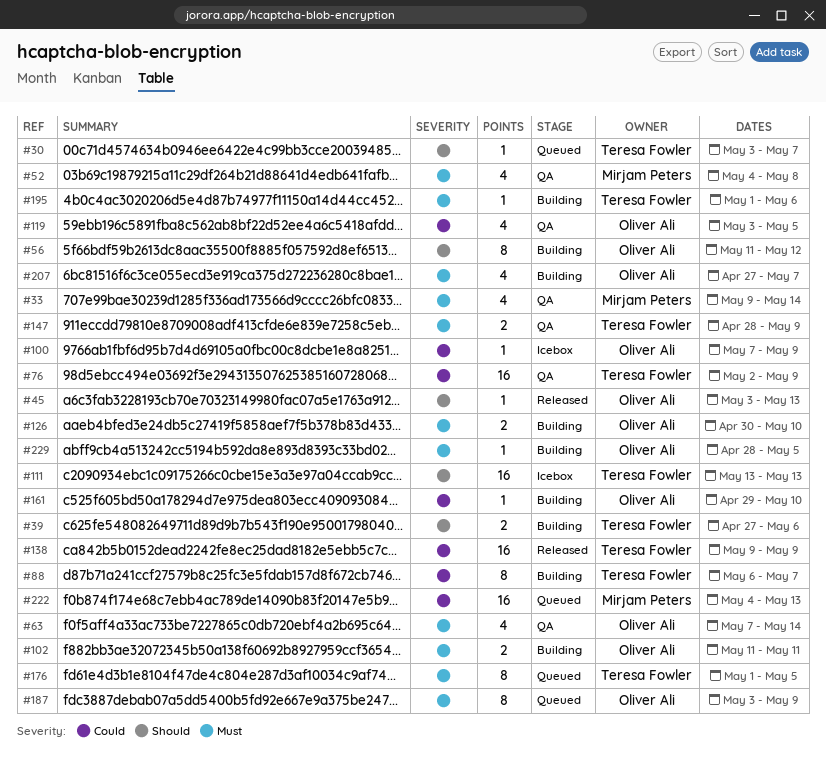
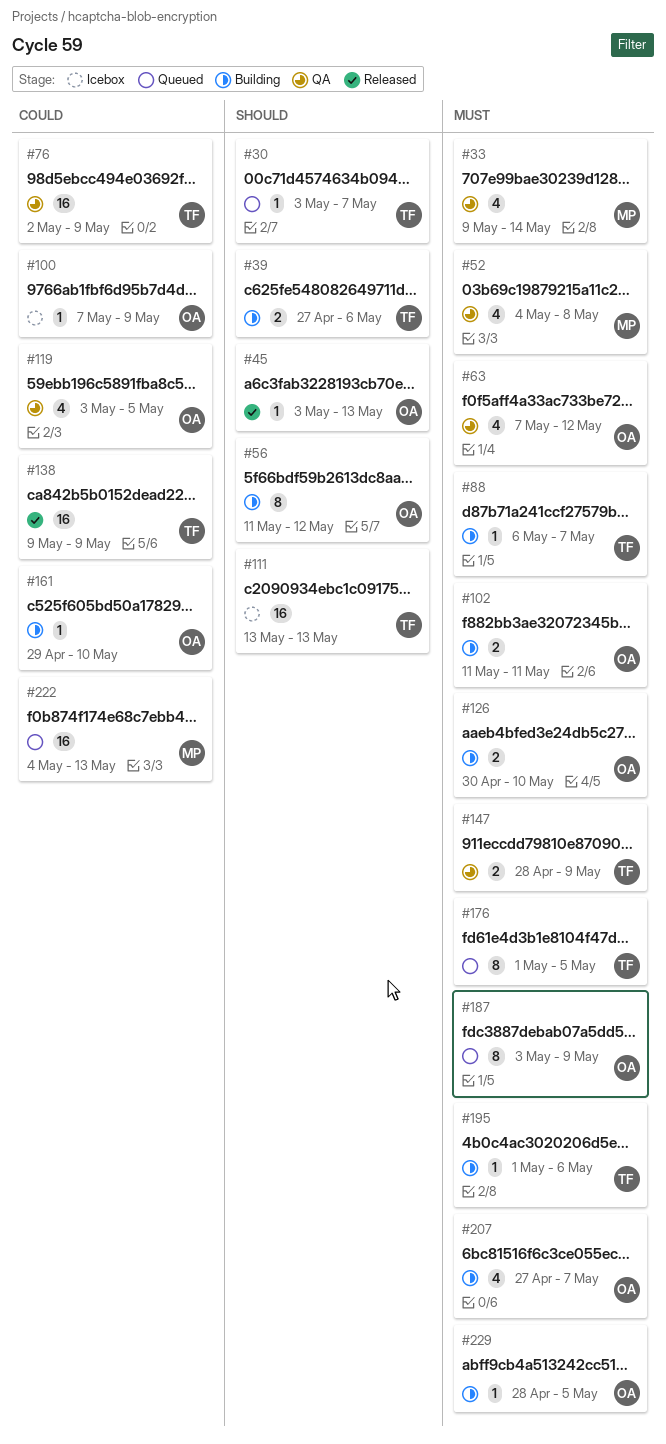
#63, due: May 14 -> May 12
#88, priority: Could -> Must
#88, estimate: 8 -> 1

